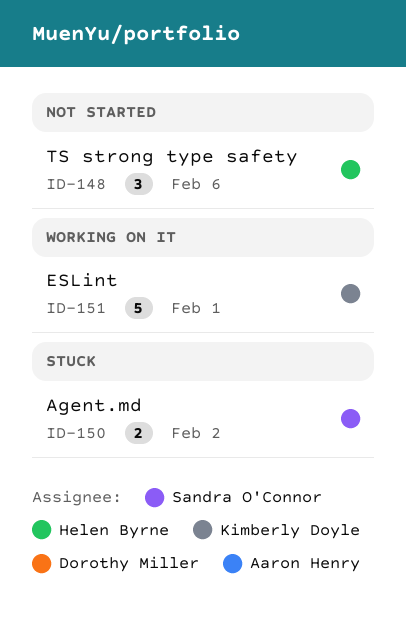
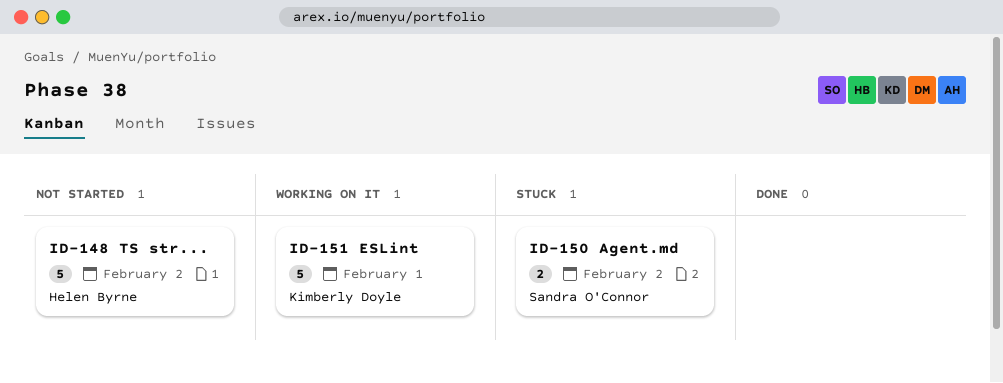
ID-148, estimate: 3 -> 5
ID-148, due: Feb 6 -> Feb 2

